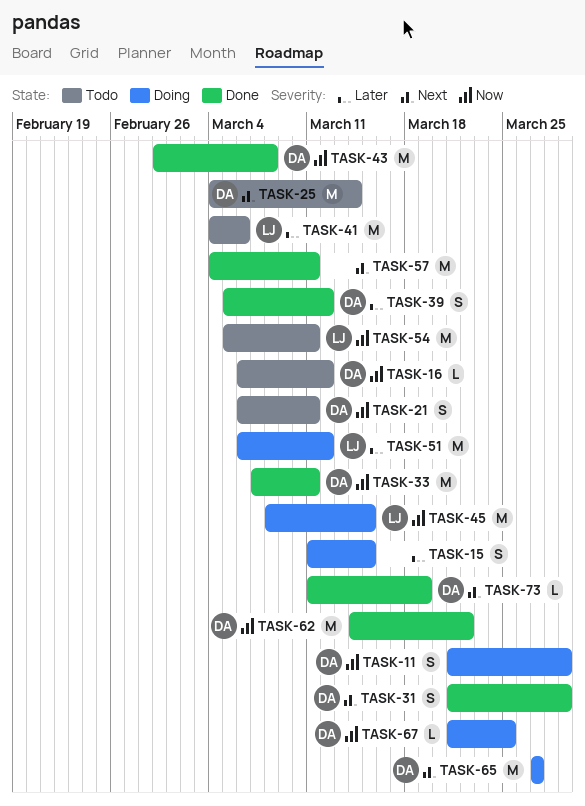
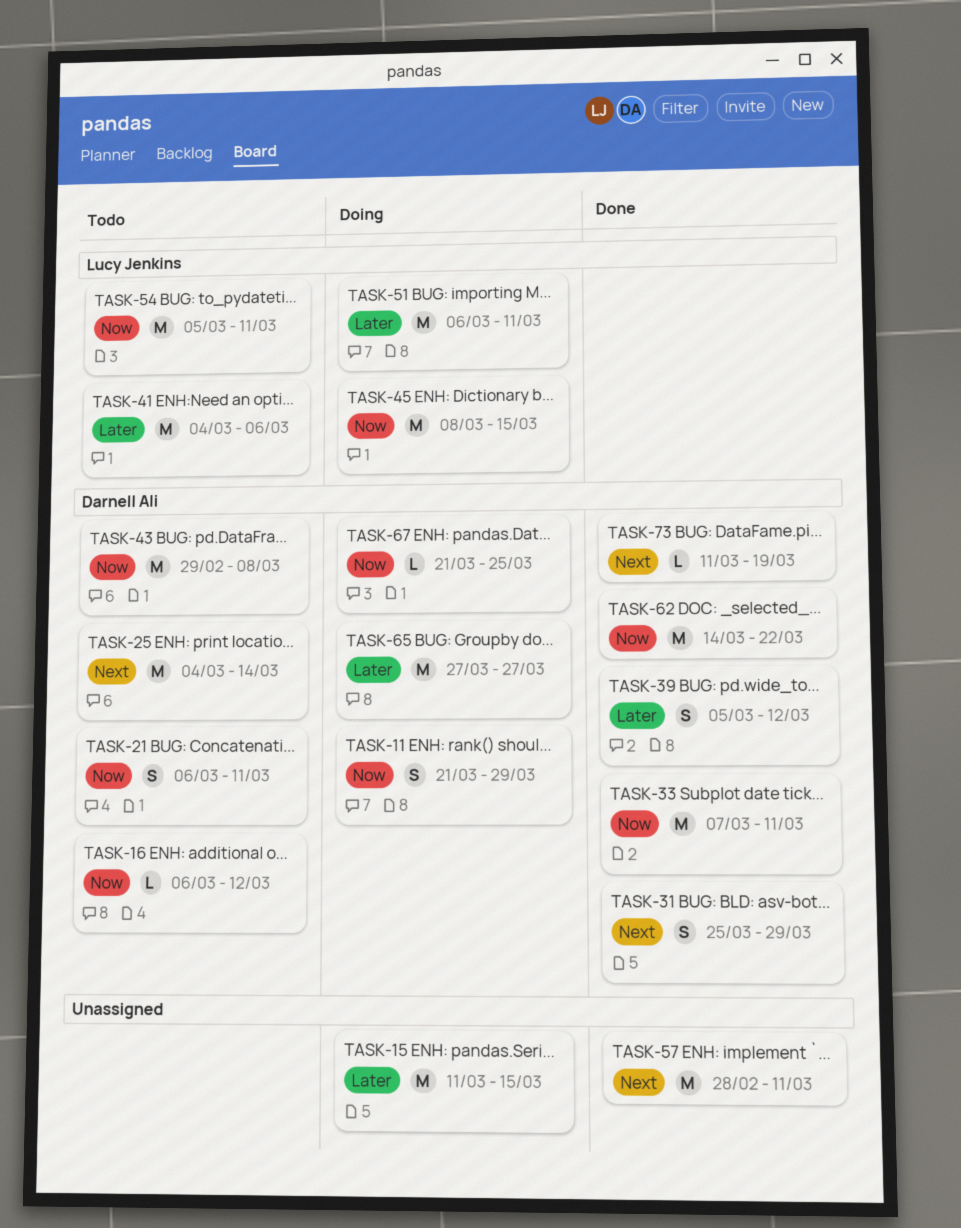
TASK-15, estimate: S -> M
TASK-31, start: Mar 21 -> Mar 25
TASK-43, status: Done -> Todo
TASK-51, due: Mar 12 -> Mar 11
TASK-57, start: Mar 4 -> Feb 28
TASK-65, priority: Next -> Later

